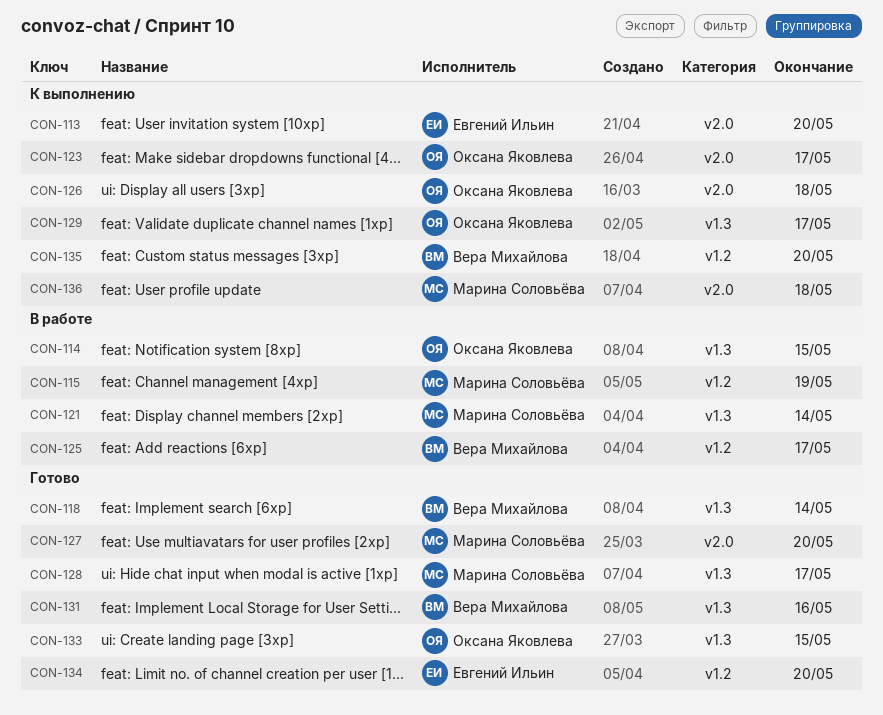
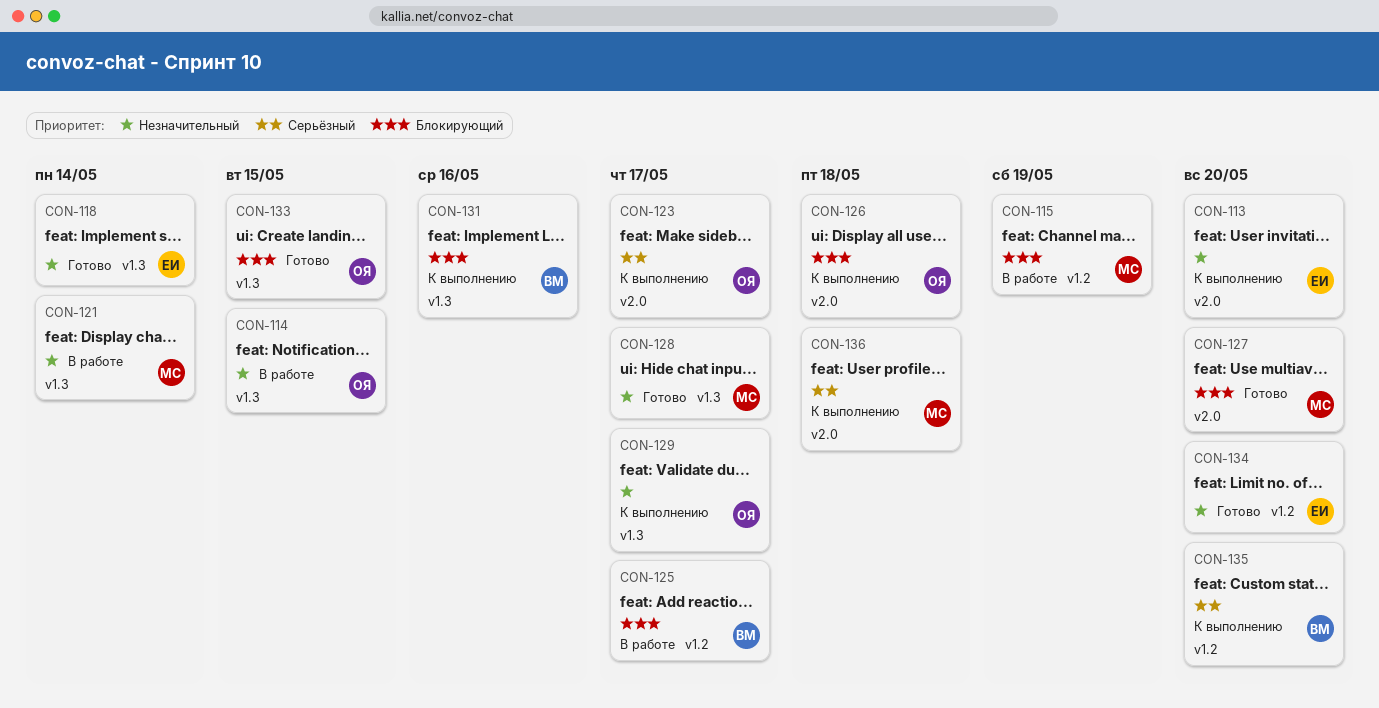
CON-118, owner: Вера Михайлова -> Евгений Ильин
CON-131, status: Готово -> К выполнению

